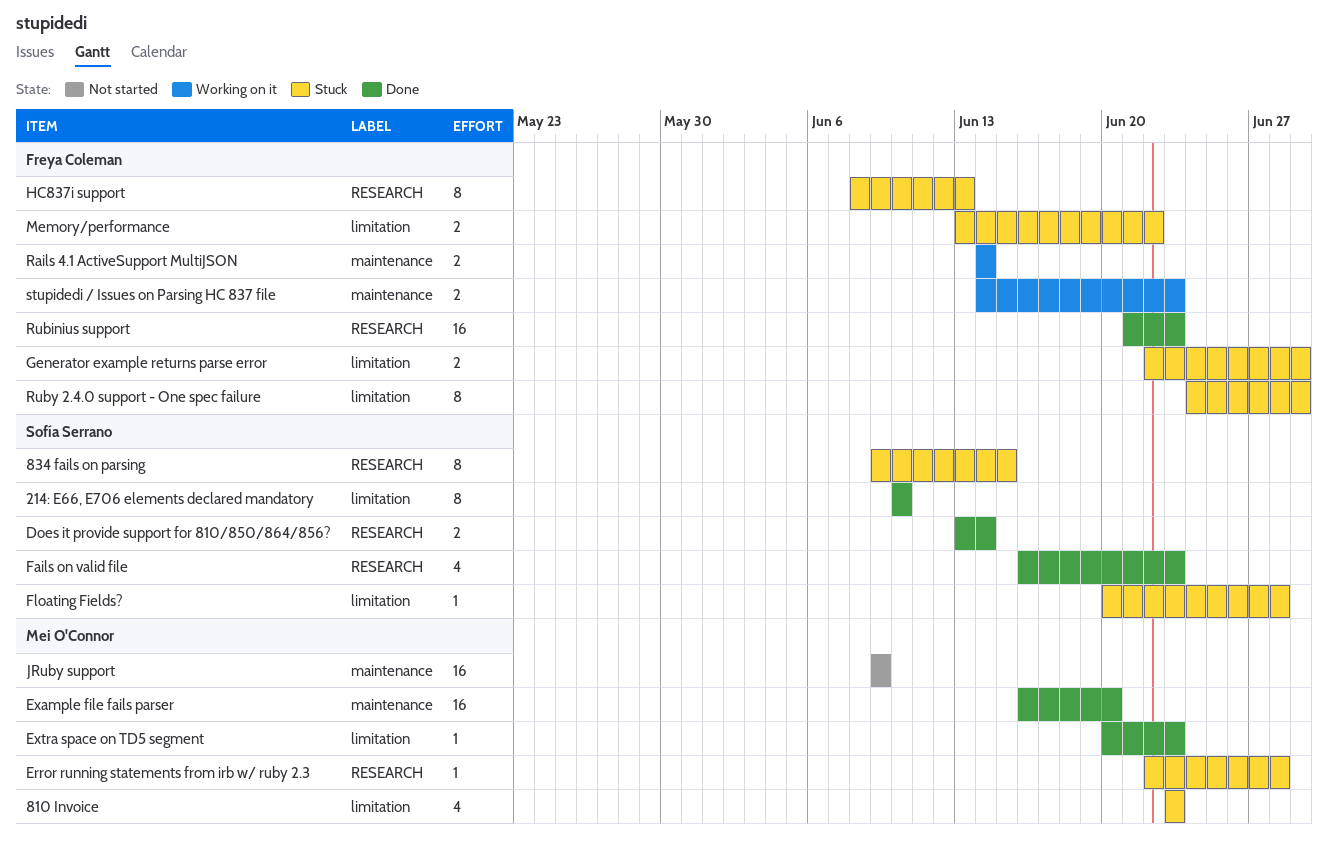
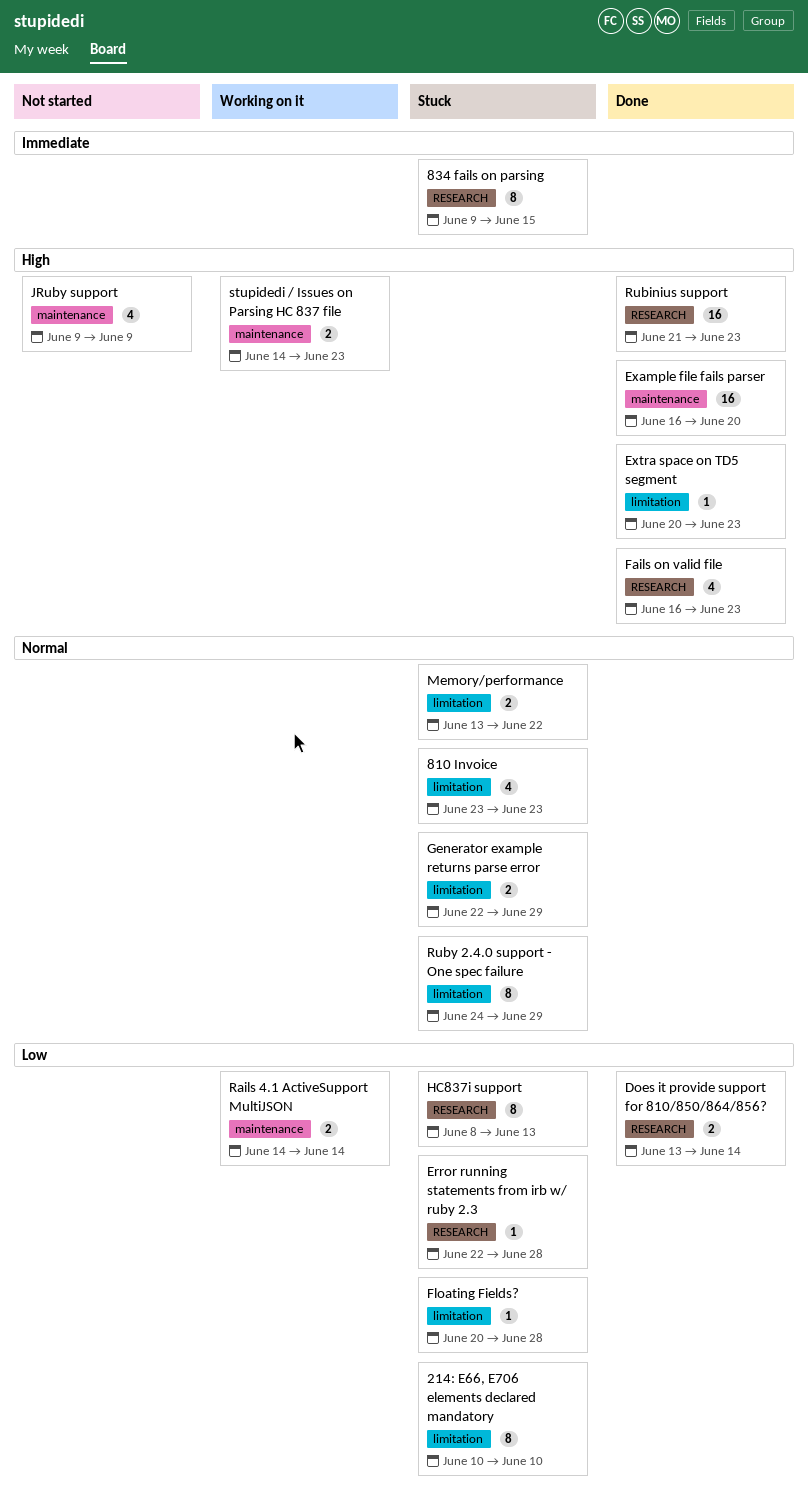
214: E66, E706 elements declared mandatory, status: Done -> Stuck
JRuby support, estimate: 16 -> 4

